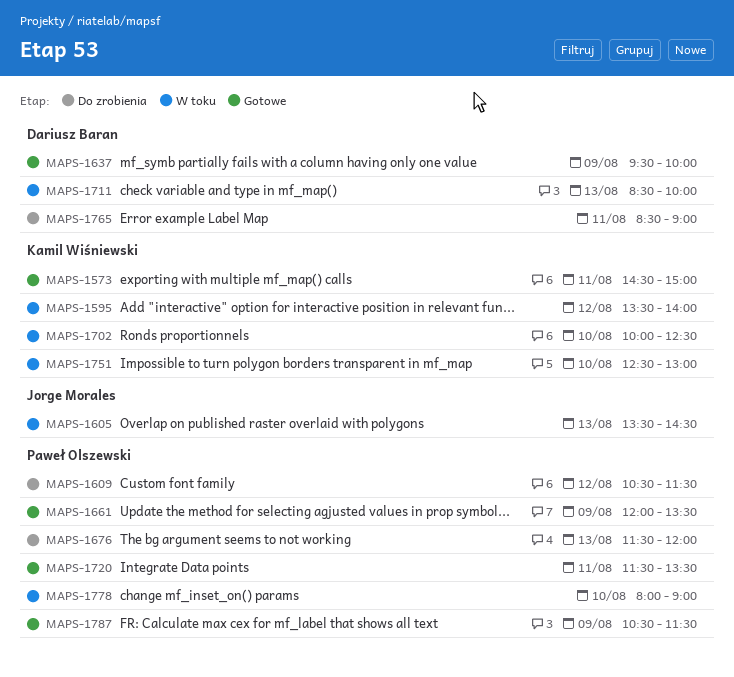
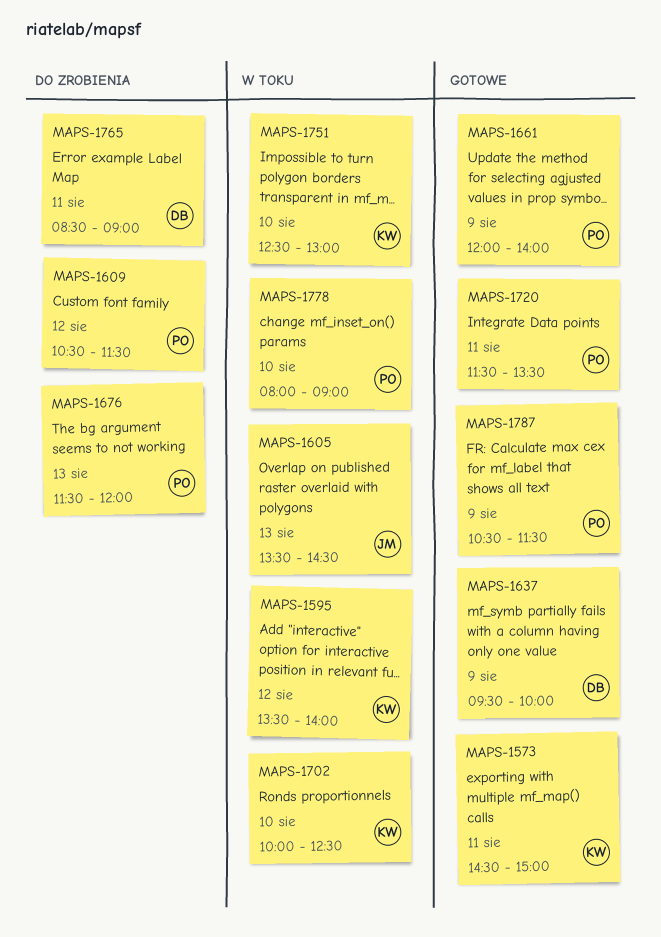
MAPS-1661, ends: 13:30 -> 14:00
MAPS-1711: present -> none

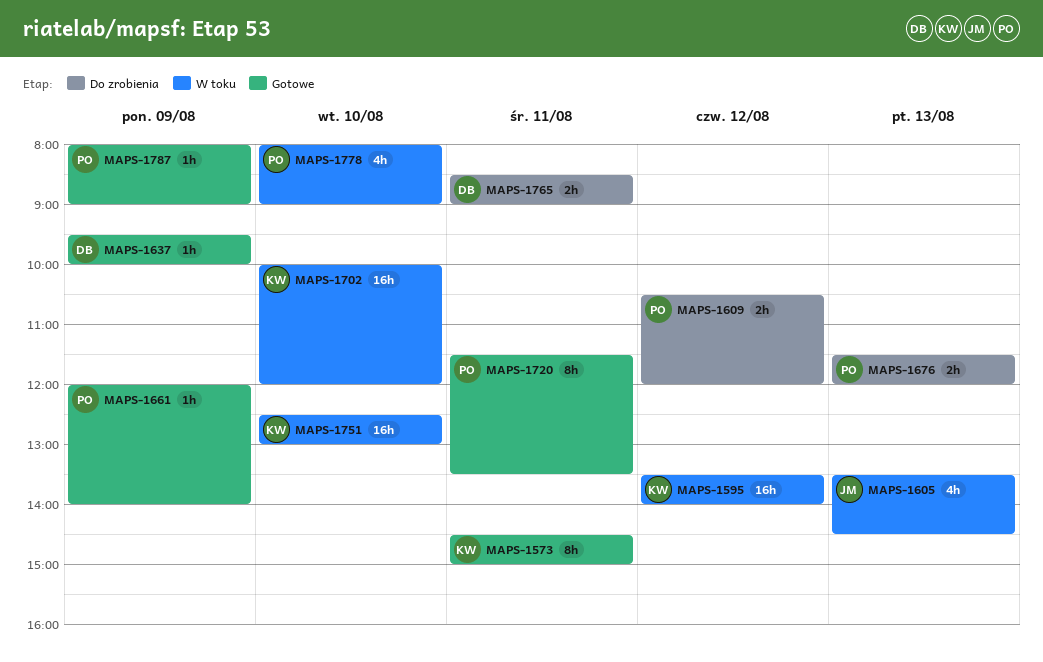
MAPS-1609, ends: 11:30 -> 12:00
MAPS-1702, ends: 12:30 -> 12:00
MAPS-1787, begins: 10:30 -> 08:00
MAPS-1787, ends: 11:30 -> 09:00

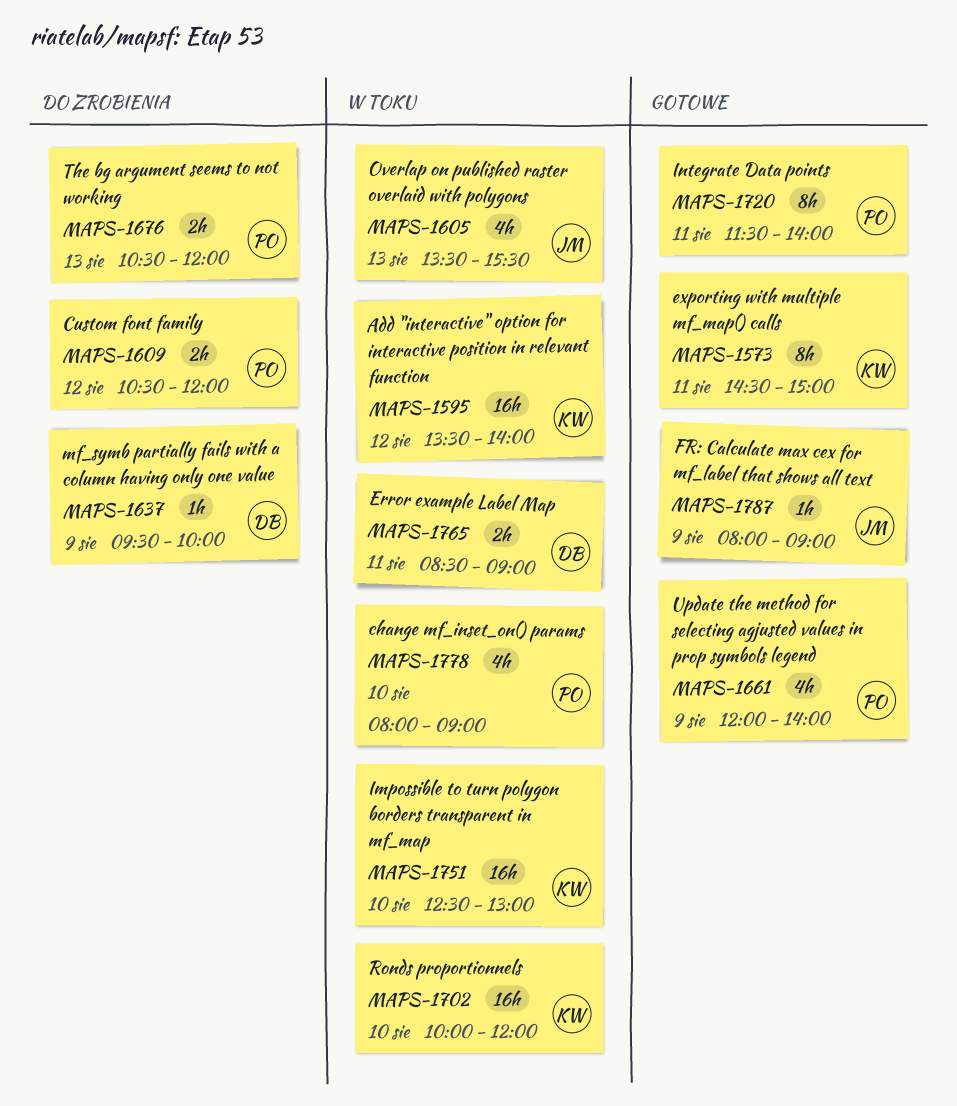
MAPS-1605, ends: 14:30 -> 15:30
MAPS-1637, status: Gotowe -> Do zrobienia
MAPS-1661, estimate: 1h -> 4h
MAPS-1676, begins: 11:30 -> 10:30
MAPS-1720, ends: 13:30 -> 14:00
MAPS-1765, status: Do zrobienia -> W toku
MAPS-1787, owner: PO -> JM

